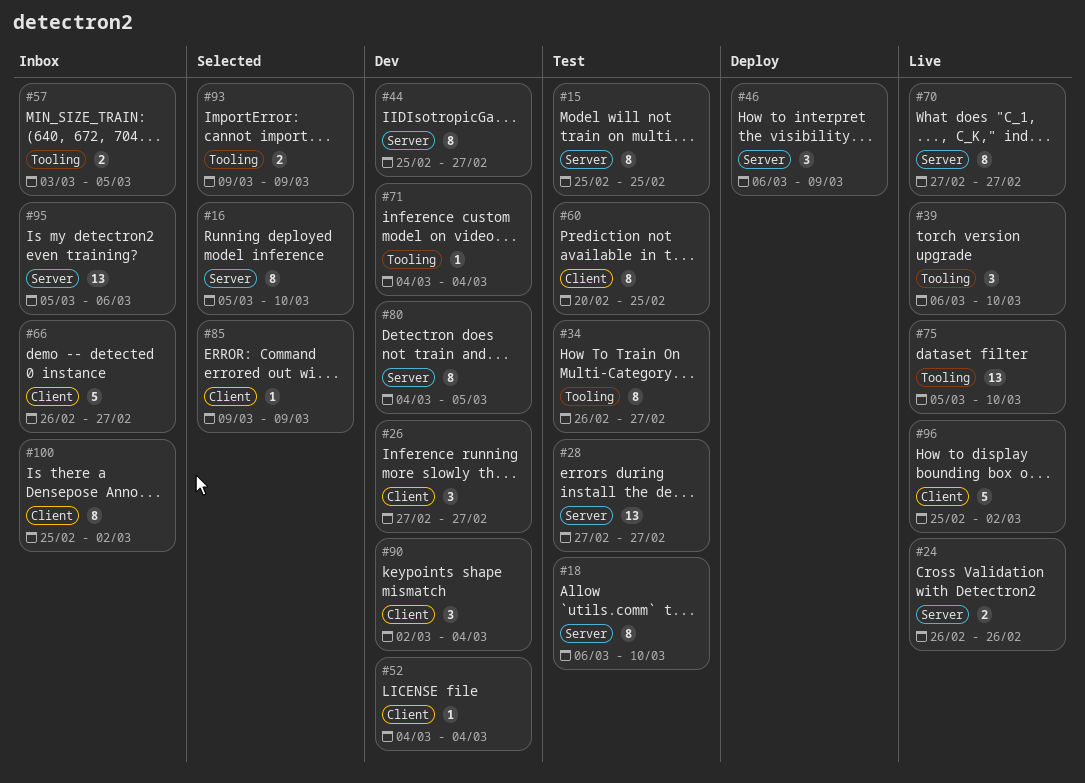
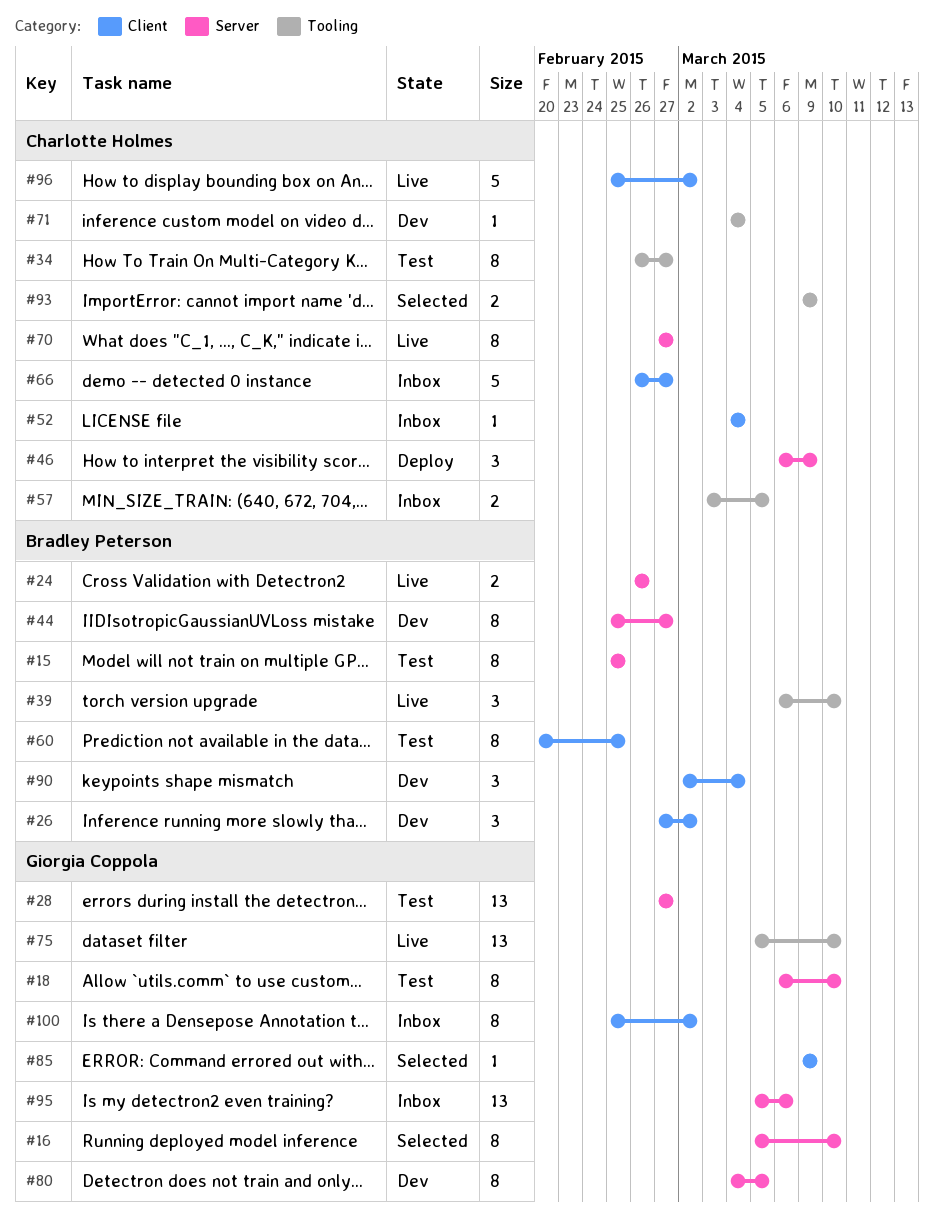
#26, due: Feb 27 -> Mar 2
#52, status: Dev -> Inbox

